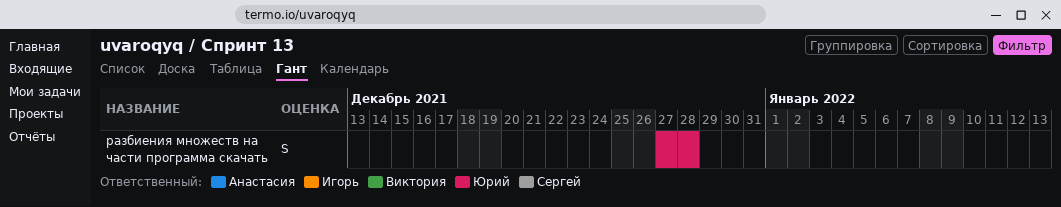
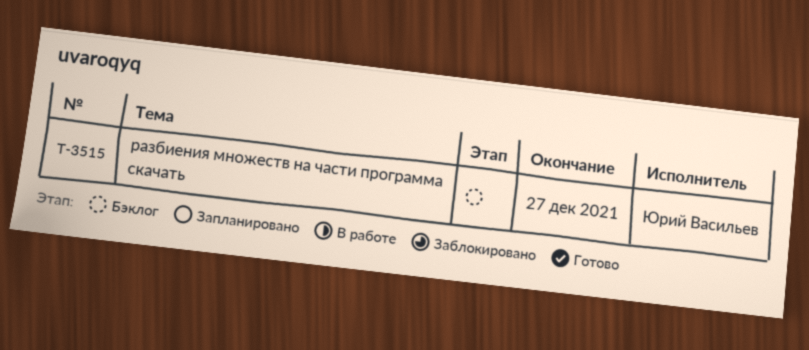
разбиения множеств на части программа скачать, due: Dec 28 -> Dec 27

